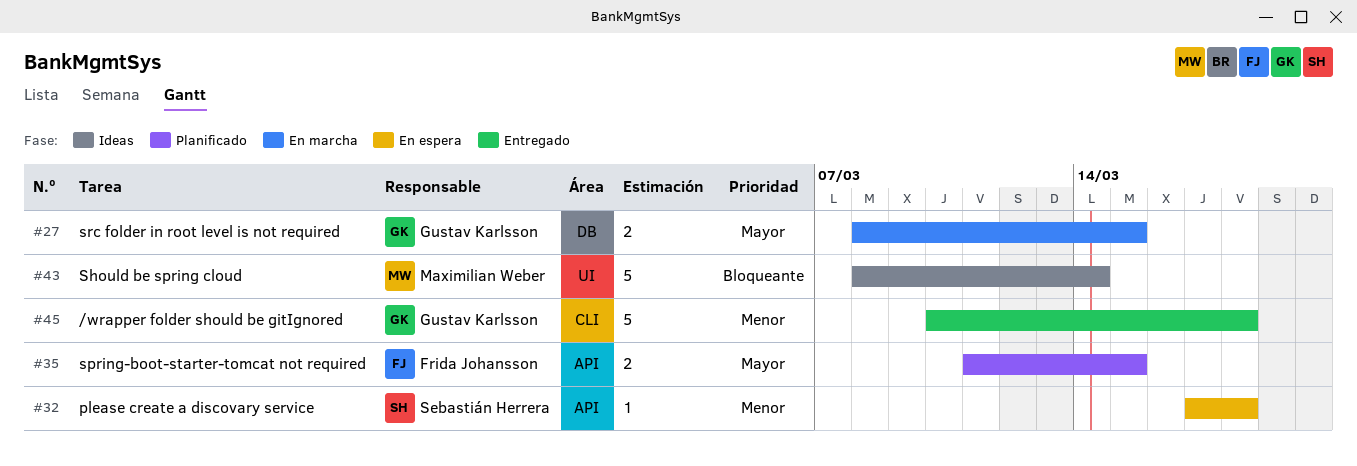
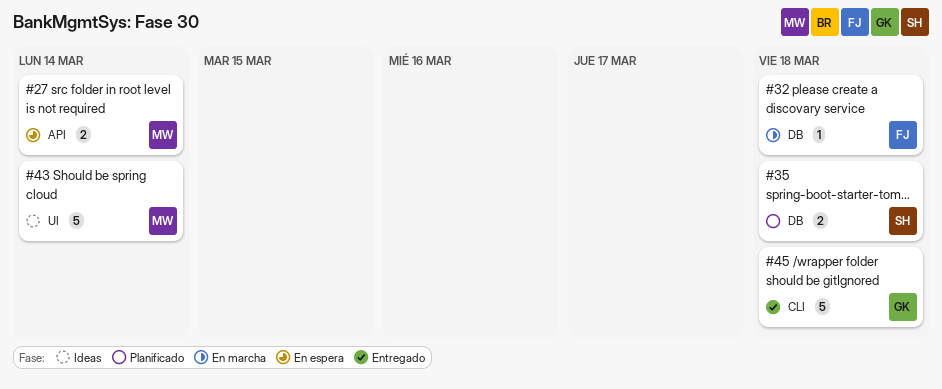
#27, status: En marcha -> En espera
#27, owner: Gustav Karlsson -> Maximilian Weber
#27, label: DB -> API
#27, due: Mar 15 -> Mar 14
#32, status: En espera -> En marcha
#32, owner: Sebastián Herrera -> Frida Johansson
#32, label: API -> DB
#35, owner: Frida Johansson -> Sebastián Herrera
#35, label: API -> DB
#35, due: Mar 15 -> Mar 18

